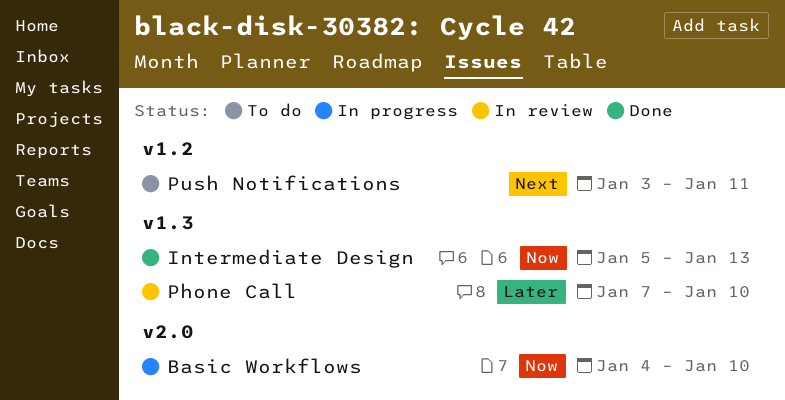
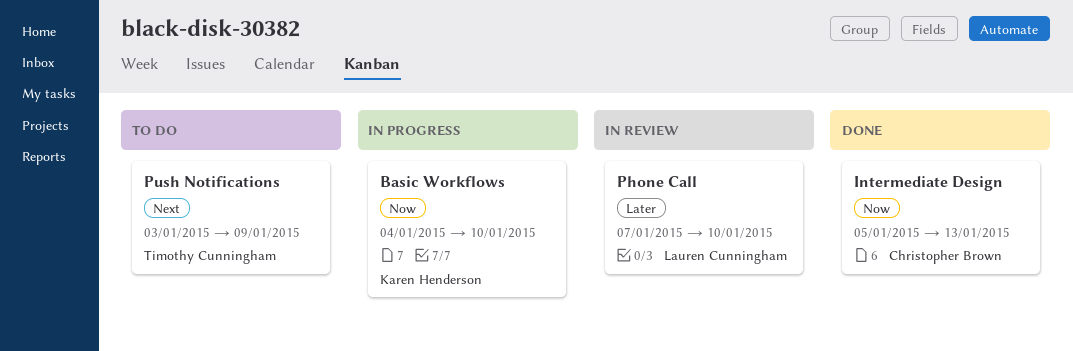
Push Notifications, due: Jan 11 -> Jan 9

